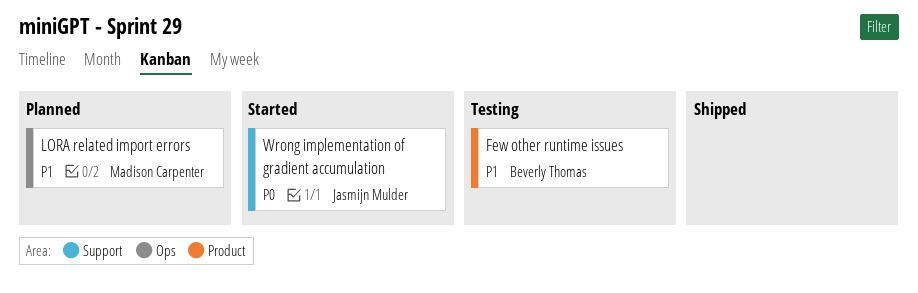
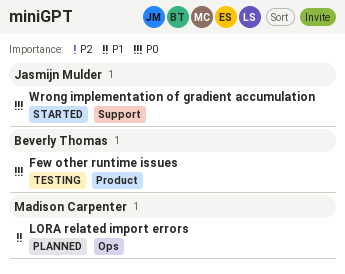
Few other runtime issues, priority: P1 -> P0

